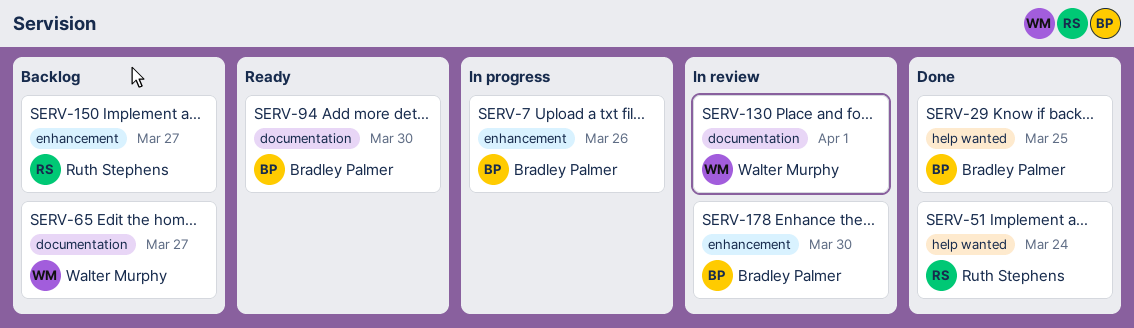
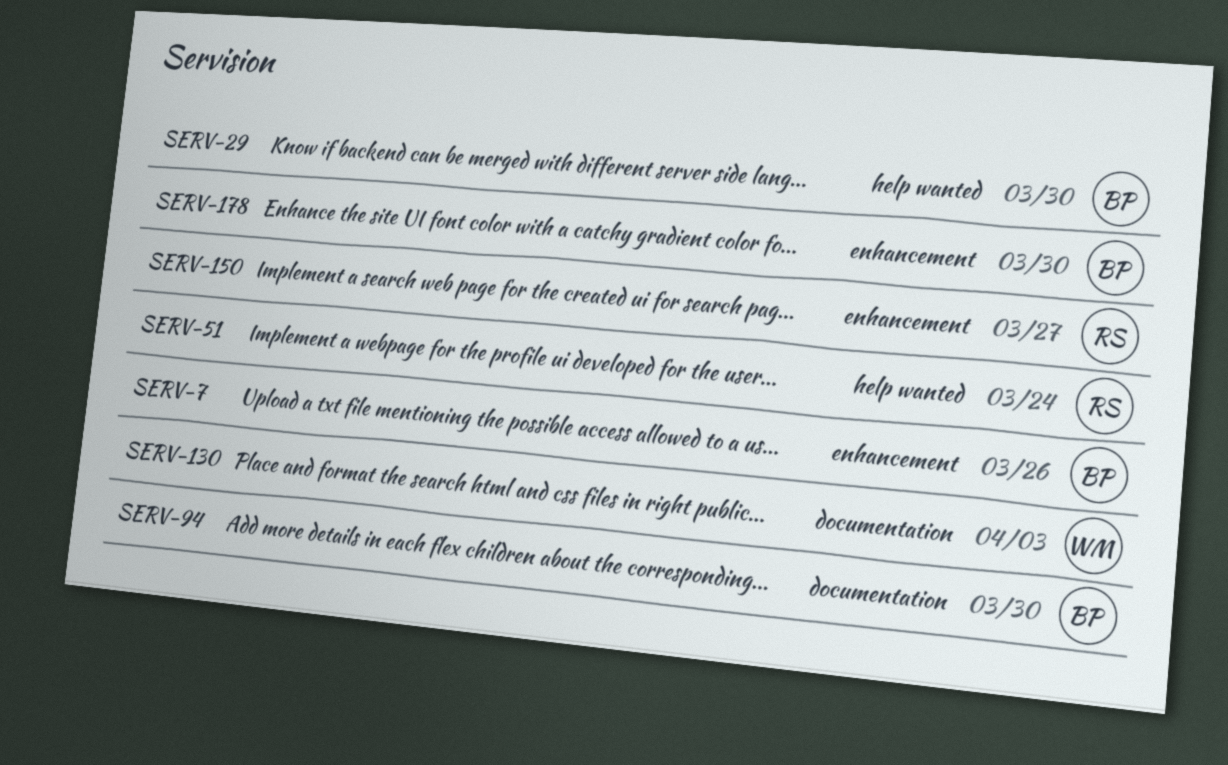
SERV-29, due: Mar 25 -> Mar 30
SERV-65: present -> none
SERV-130, due: Apr 1 -> Apr 3

